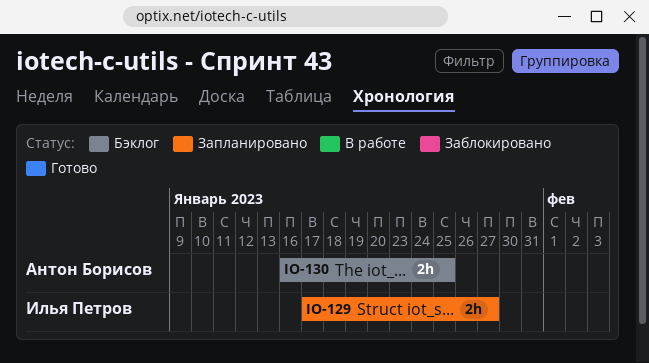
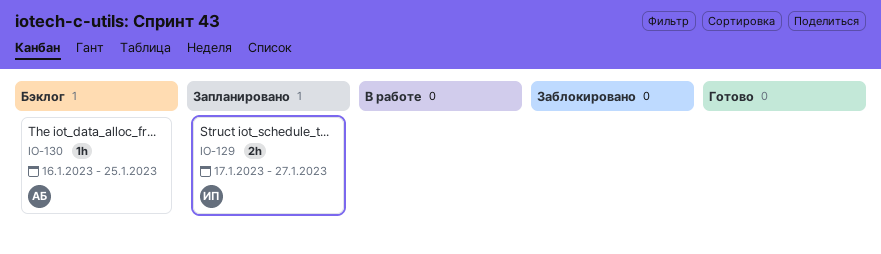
IO-130, estimate: 2h -> 1h

